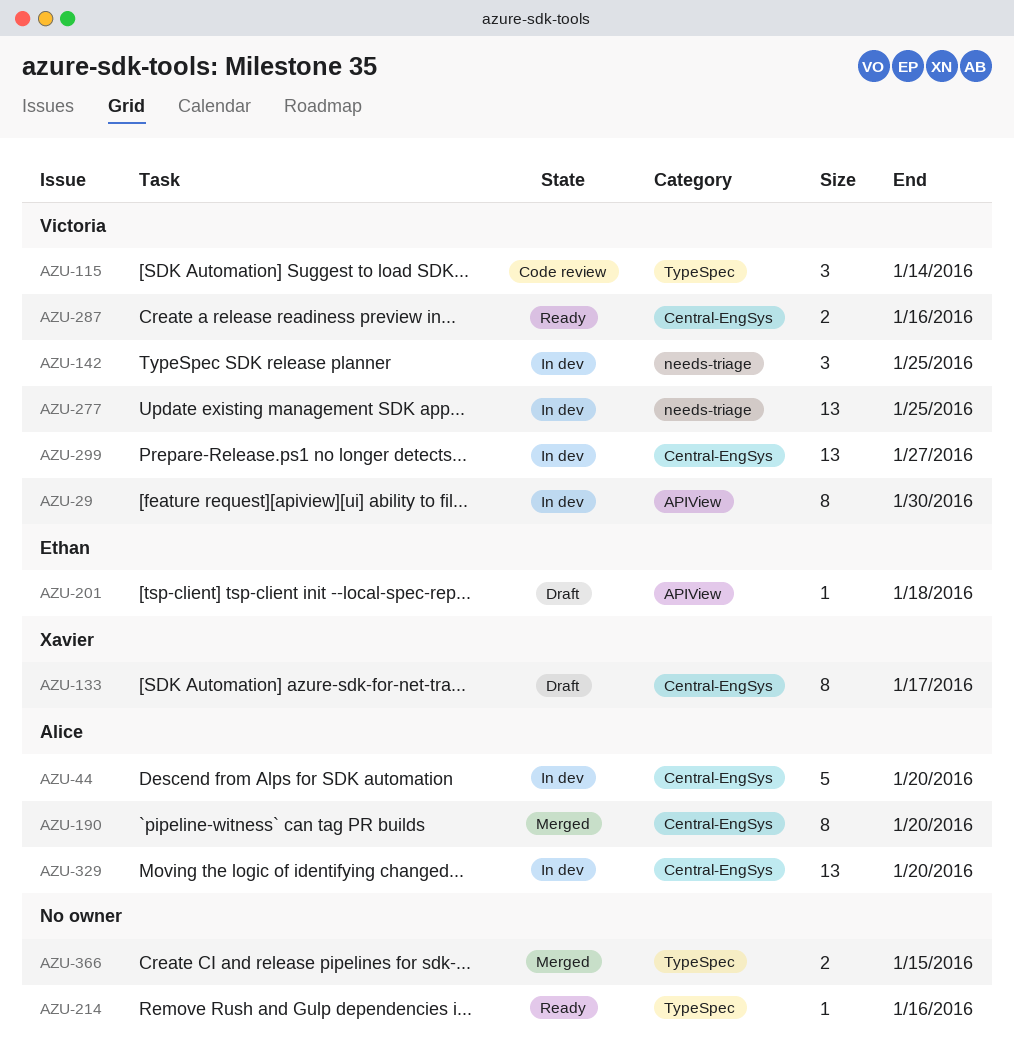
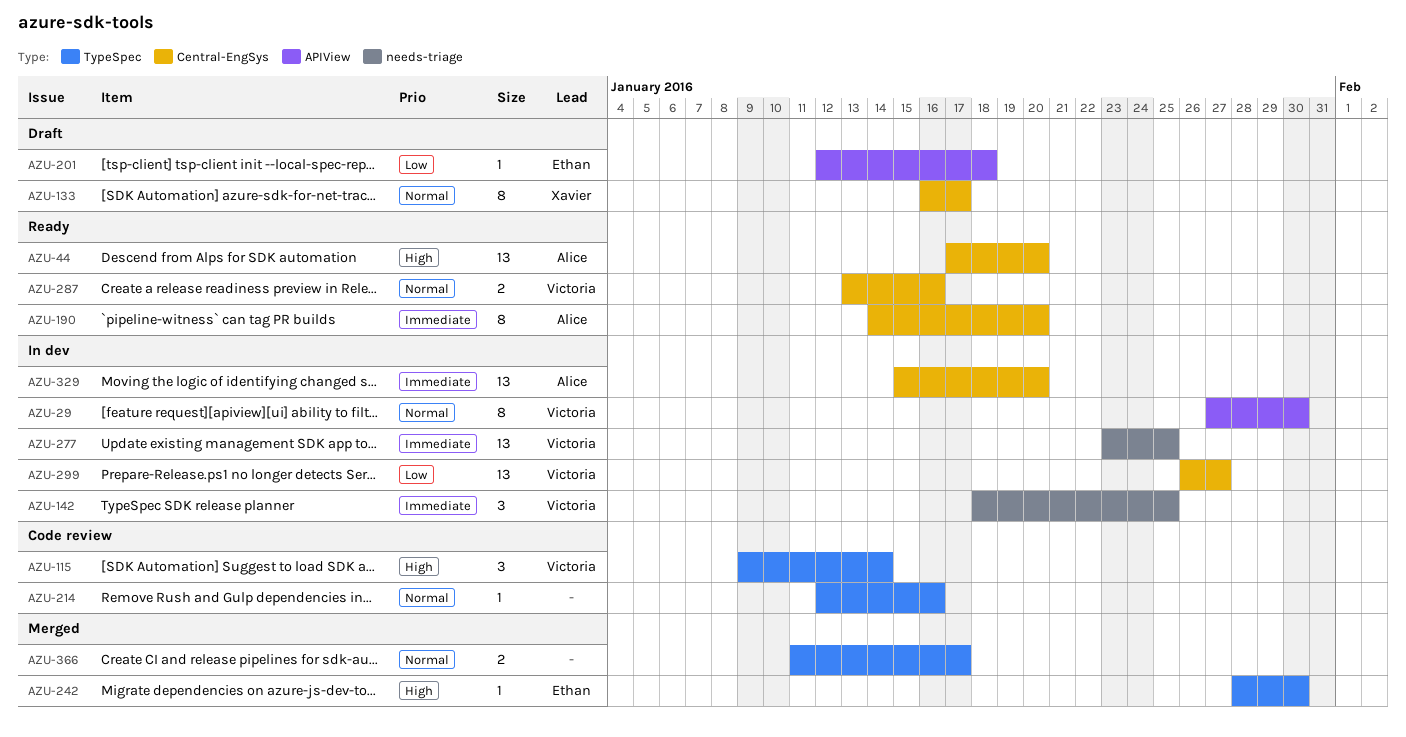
AZU-44, status: In dev -> Ready
AZU-44, estimate: 5 -> 13
AZU-190, status: Merged -> Ready
AZU-214, status: Ready -> Code review
AZU-242: none -> present
AZU-366, due: Jan 15 -> Jan 17

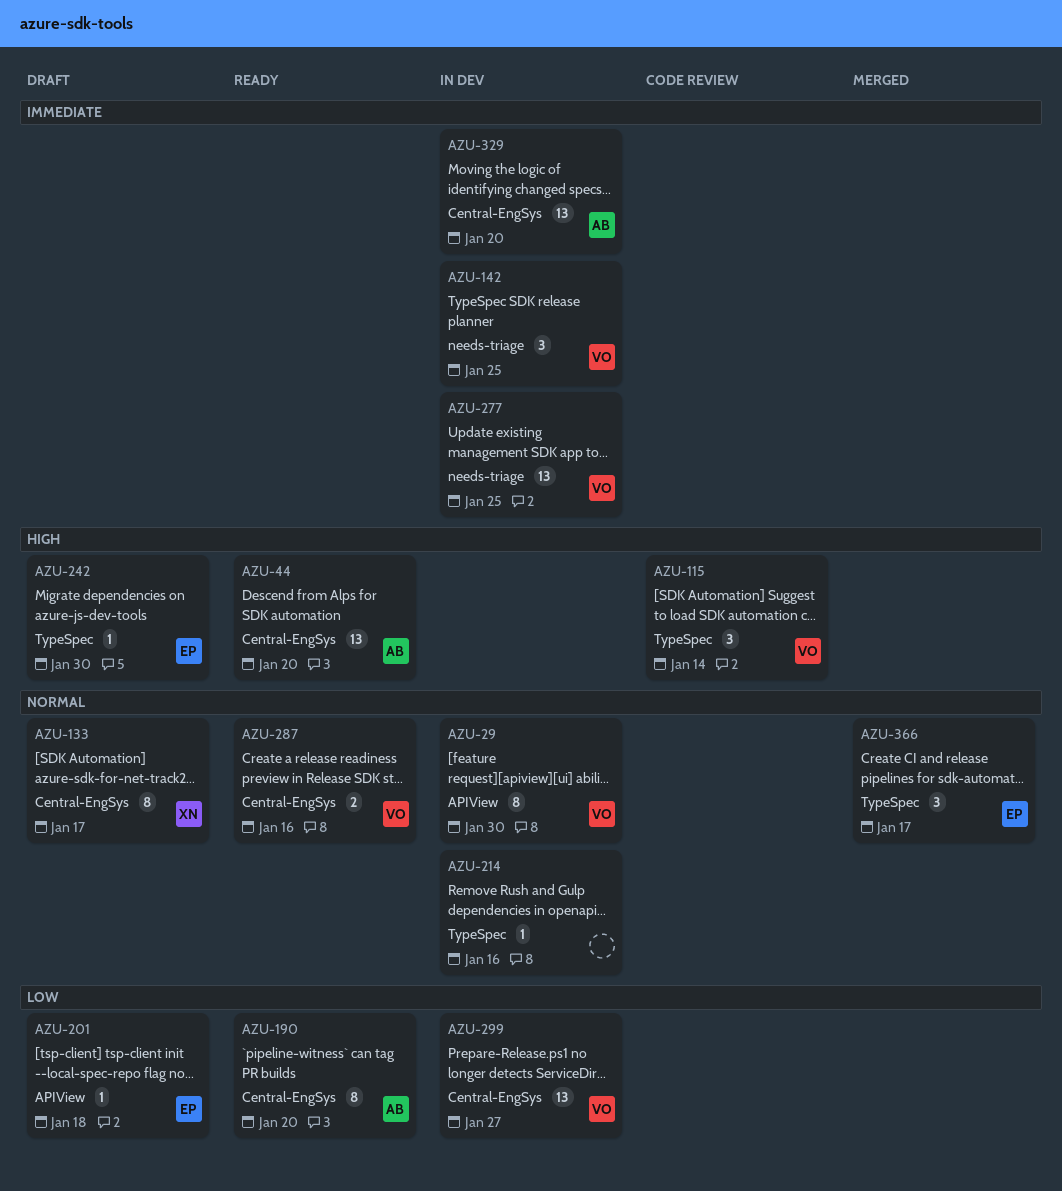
AZU-190, priority: Immediate -> Low
AZU-214, status: Code review -> In dev
AZU-242, status: Merged -> Draft
AZU-366, owner: none -> Ethan
AZU-366, estimate: 2 -> 3

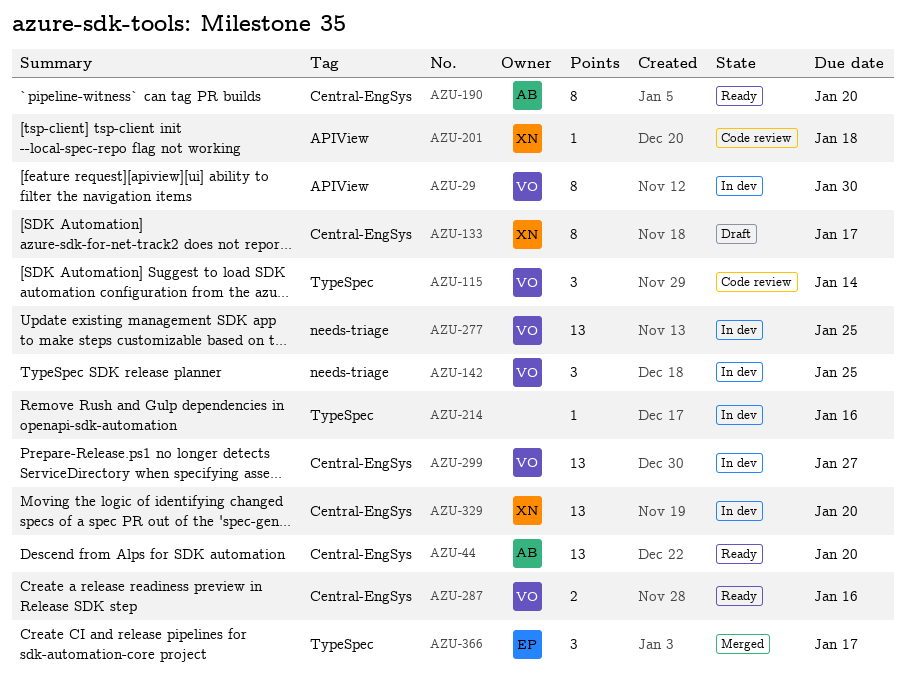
AZU-201, status: Draft -> Code review
AZU-201, owner: EP -> XN
AZU-242: present -> none
AZU-329, owner: AB -> XN

